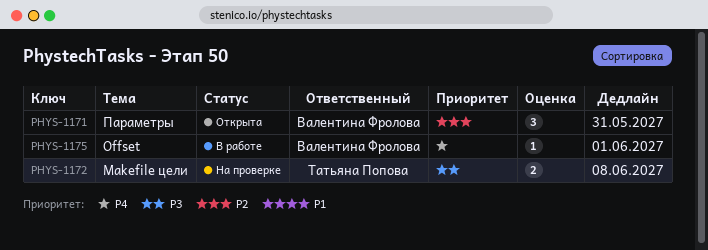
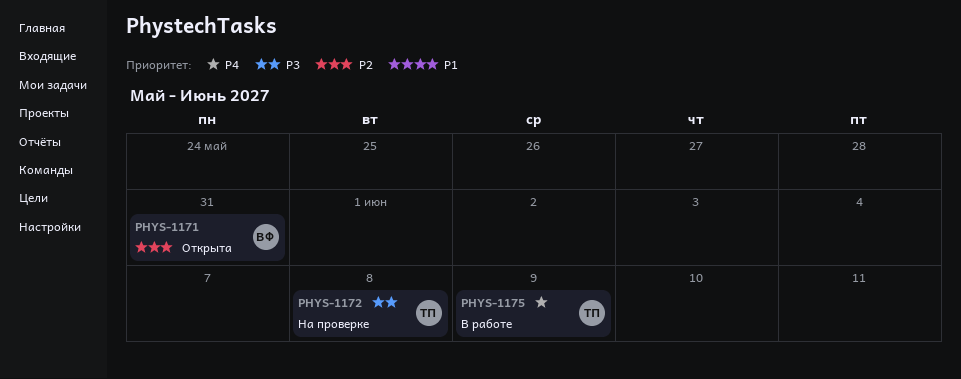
PHYS-1175, owner: Валентина Фролова -> Татьяна Попова
PHYS-1175, due: Jun 1 -> Jun 9

